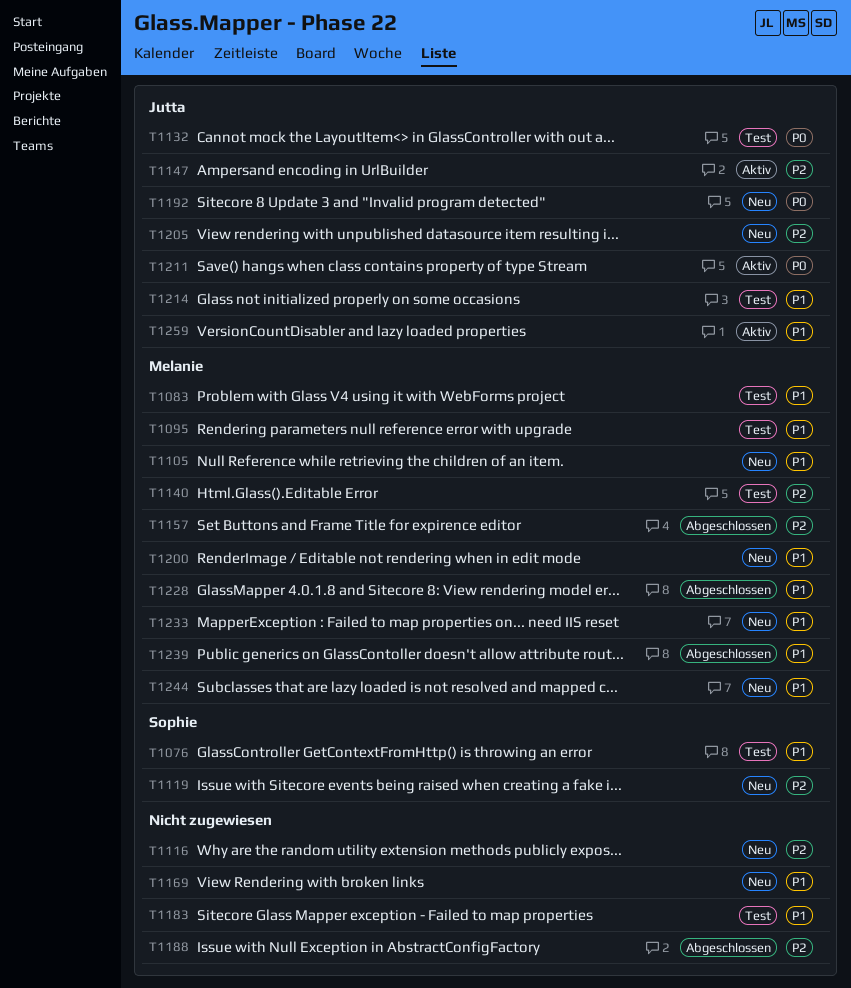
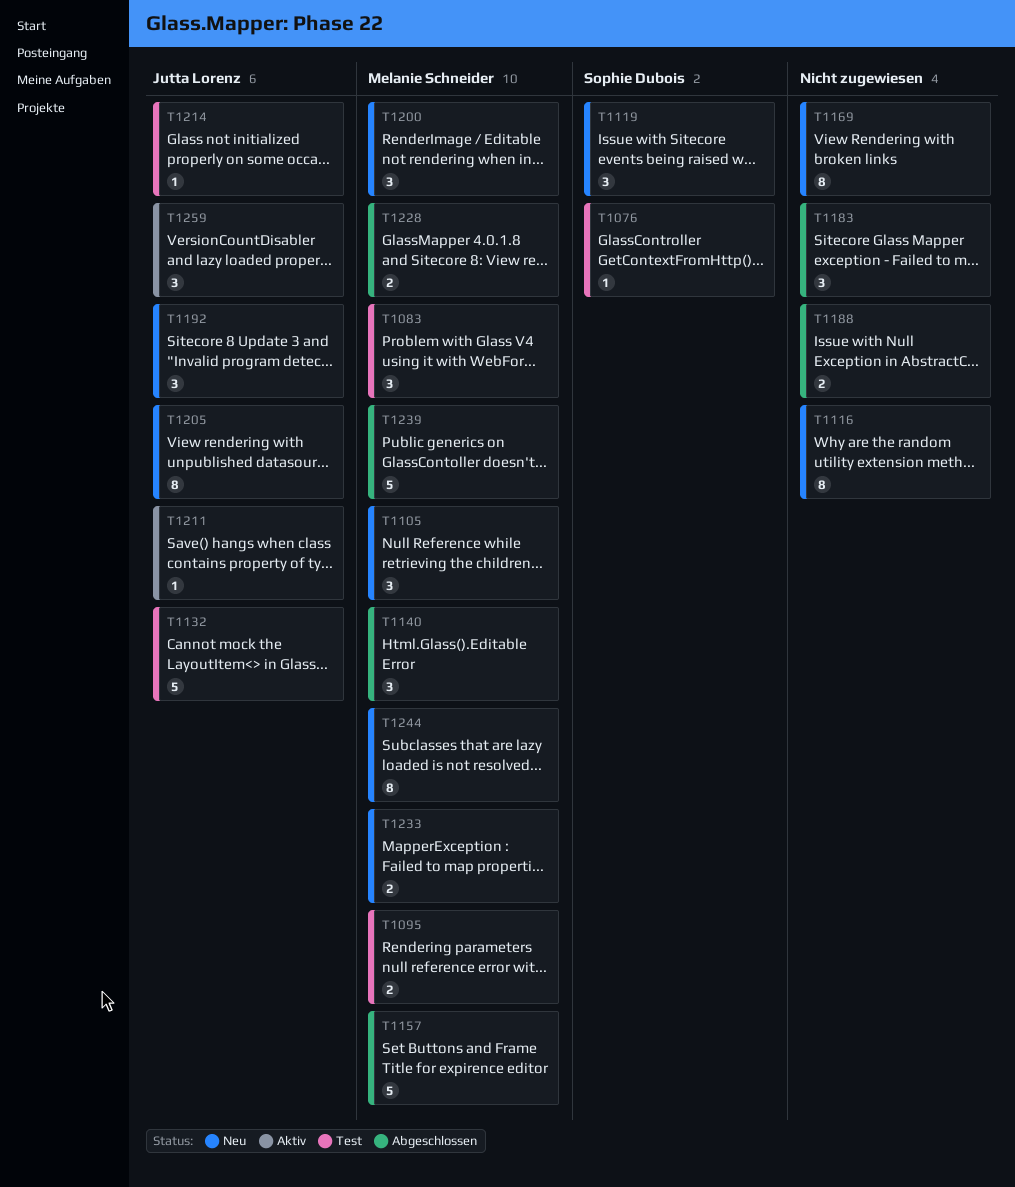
T1140, status: Test -> Abgeschlossen
T1147: present -> none
T1183, status: Test -> Abgeschlossen

